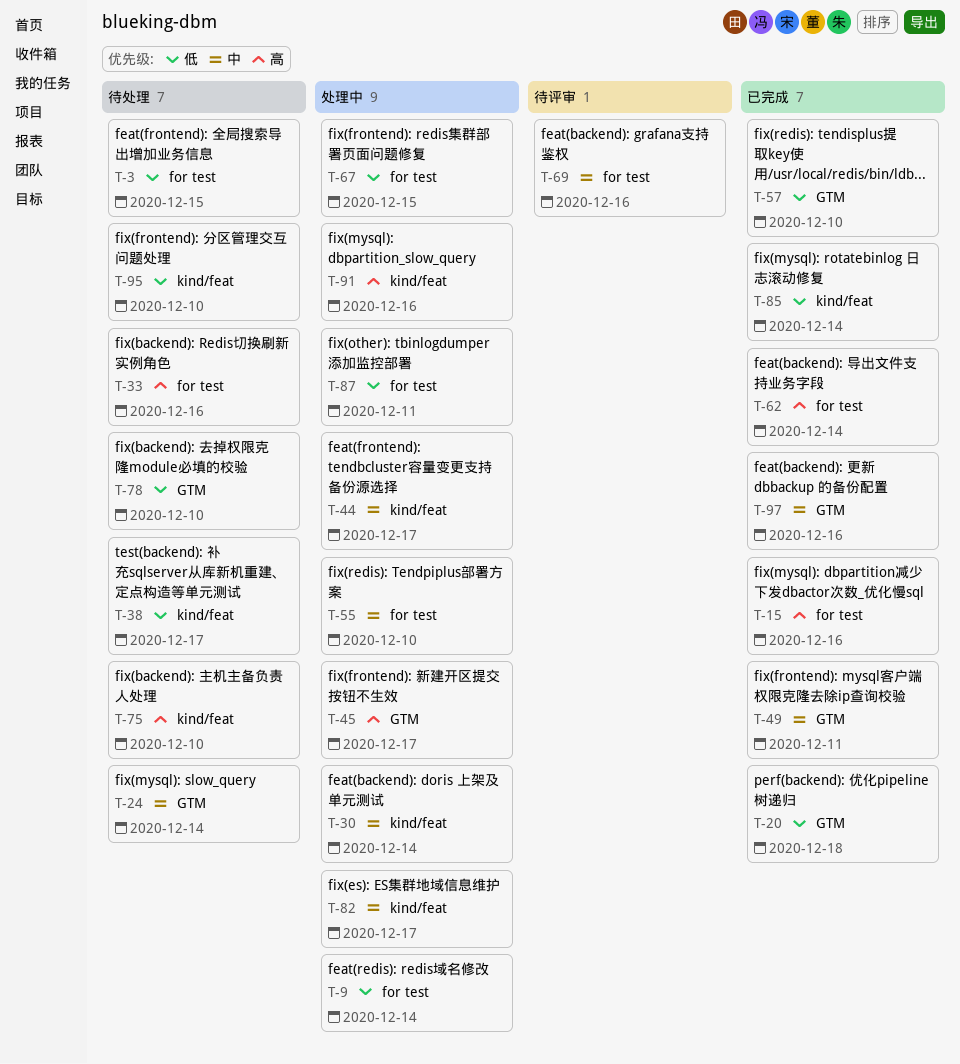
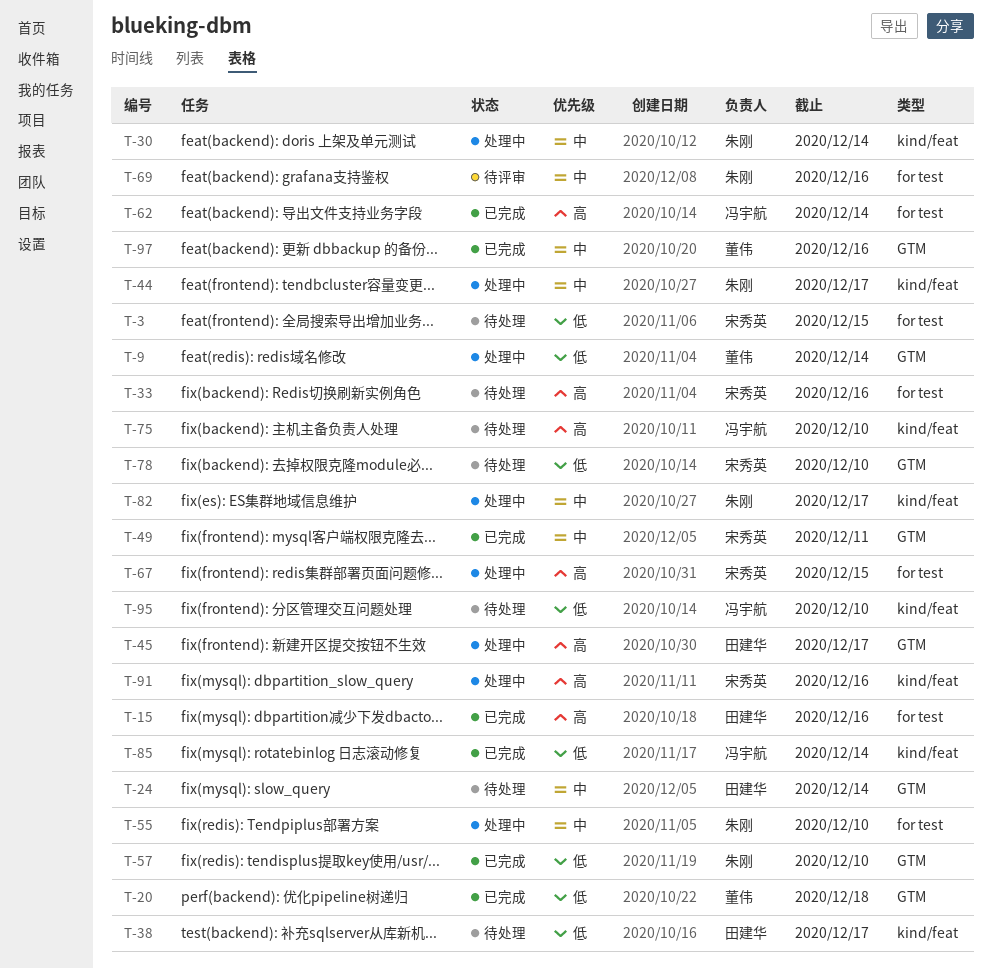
T-9, label: for test -> GTM
T-67, priority: 低 -> 高
T-87: present -> none

